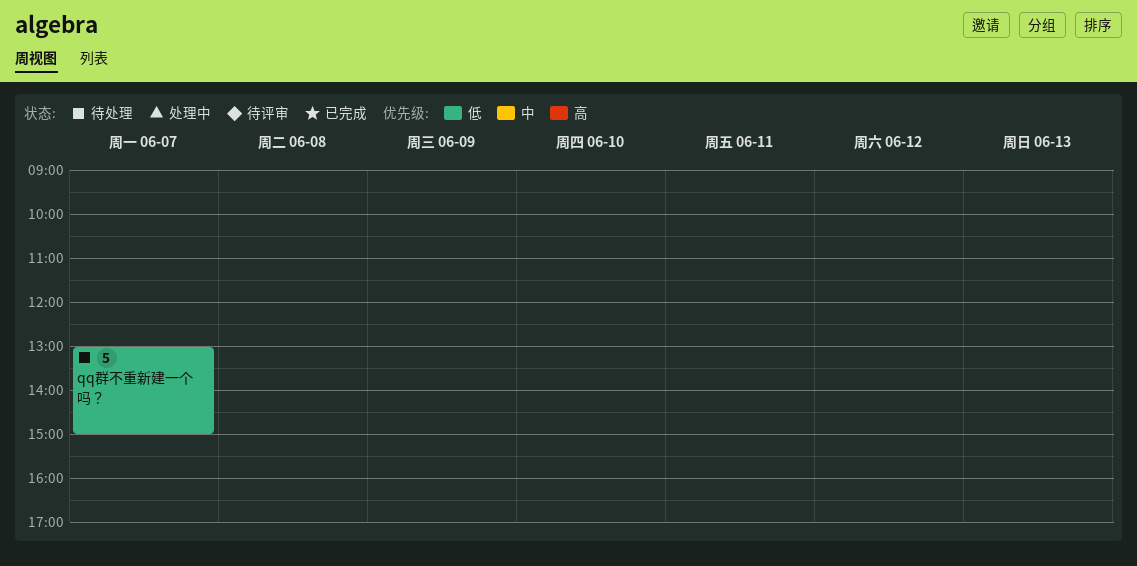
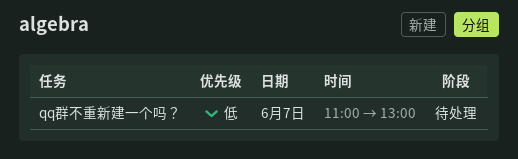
qq群不重新建一个吗？, begins: 13:00 -> 11:00
qq群不重新建一个吗？, ends: 15:00 -> 13:00

